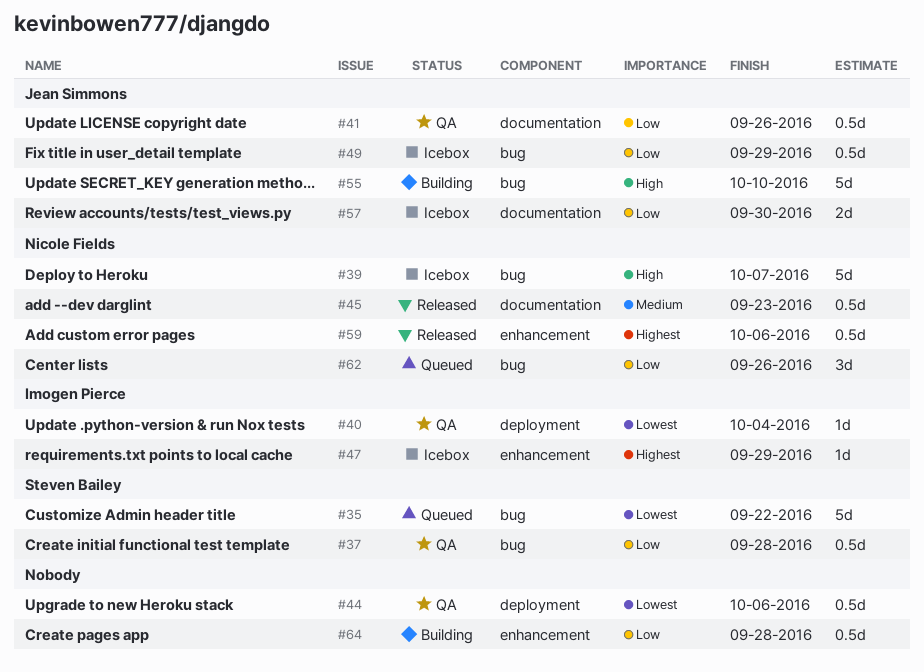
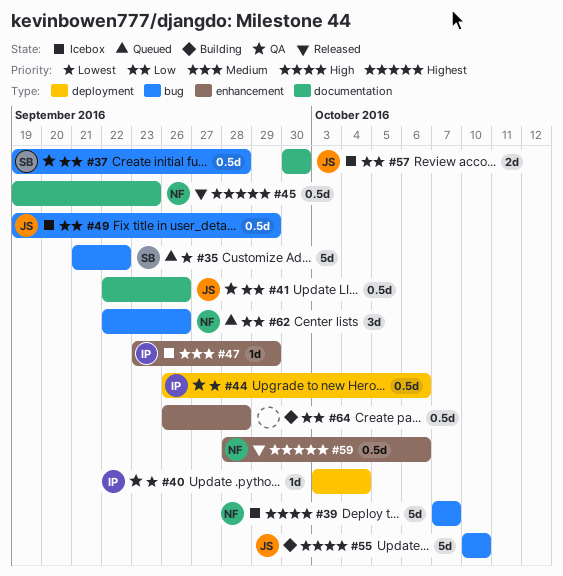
#44, owner: none -> Imogen Pierce
#45, priority: Medium -> Highest
#47, priority: Highest -> Medium

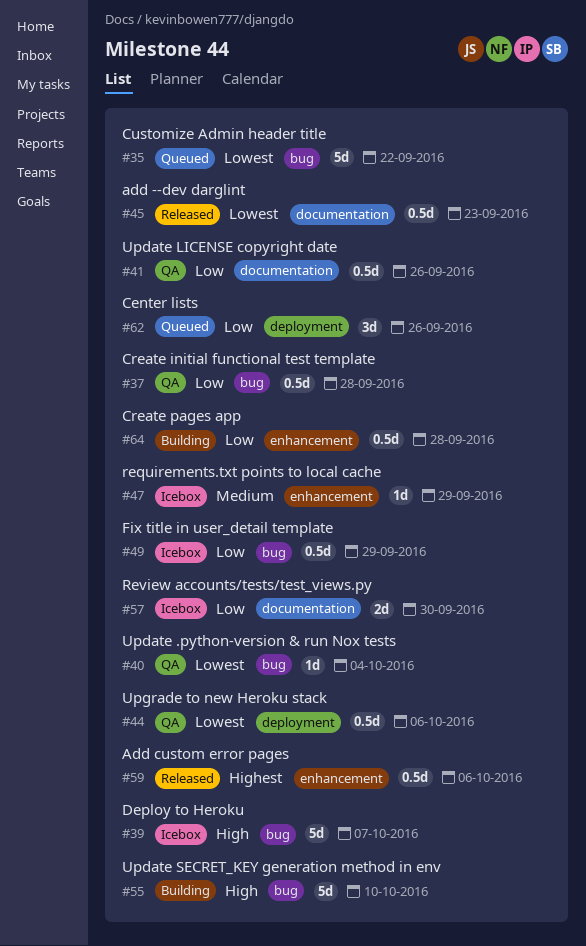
#40, label: deployment -> bug
#45, priority: Highest -> Lowest
#62, label: bug -> deployment

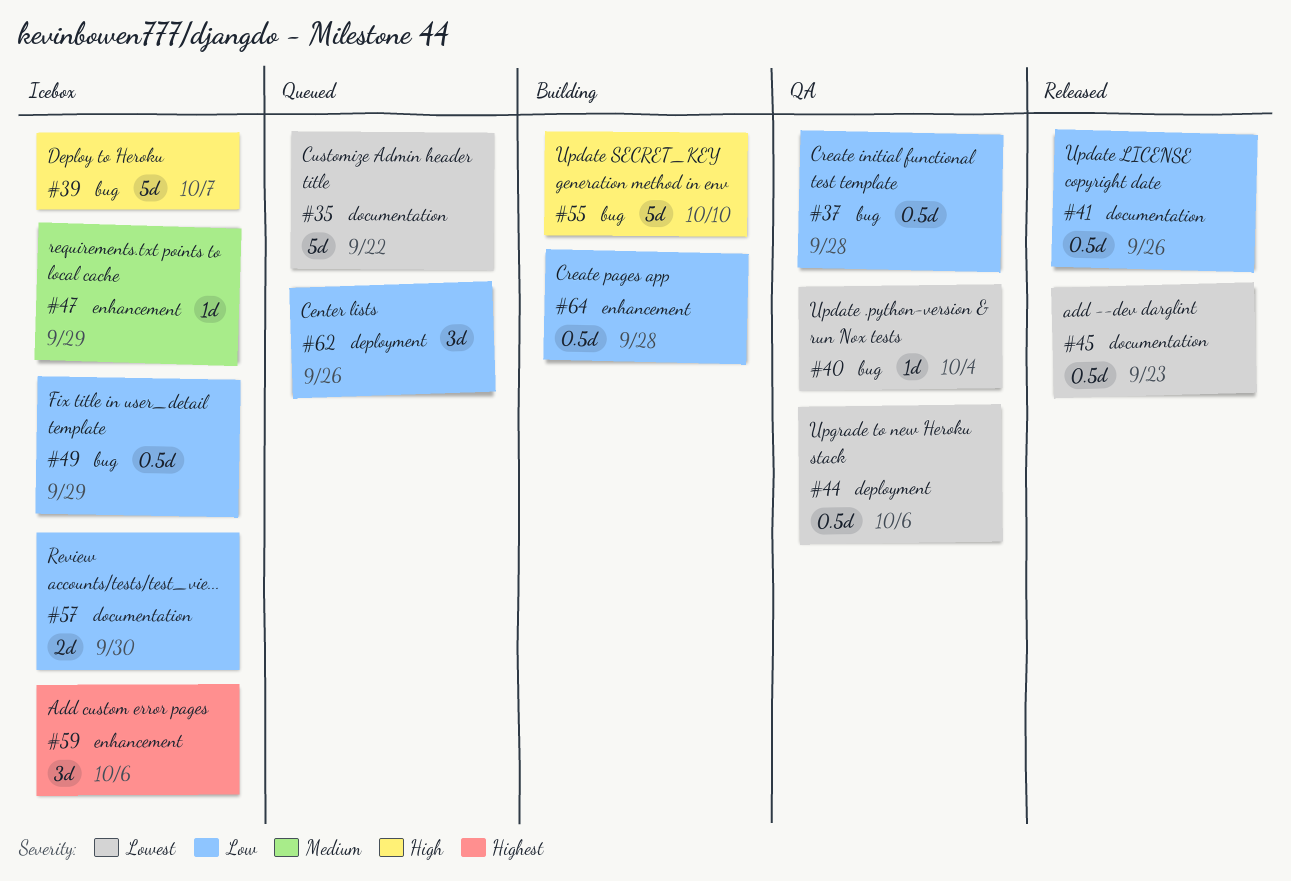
#35, label: bug -> documentation
#41, status: QA -> Released
#59, status: Released -> Icebox
#59, estimate: 0.5d -> 3d

